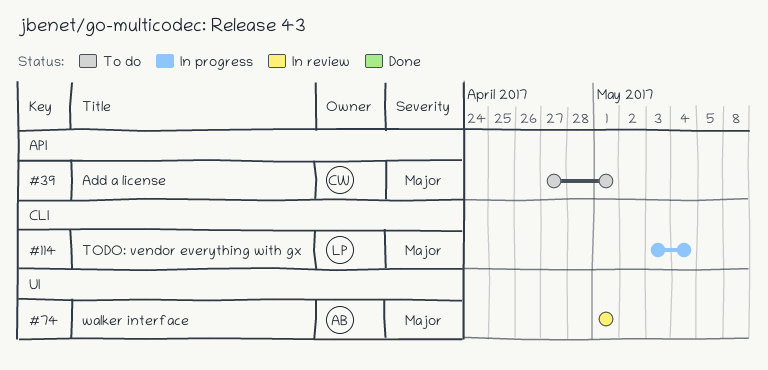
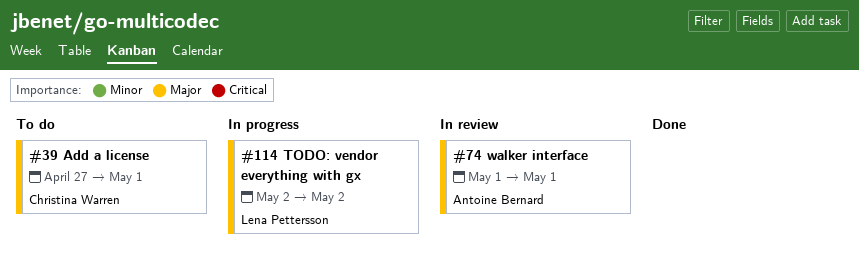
#114, start: May 3 -> May 2
#114, due: May 4 -> May 2

